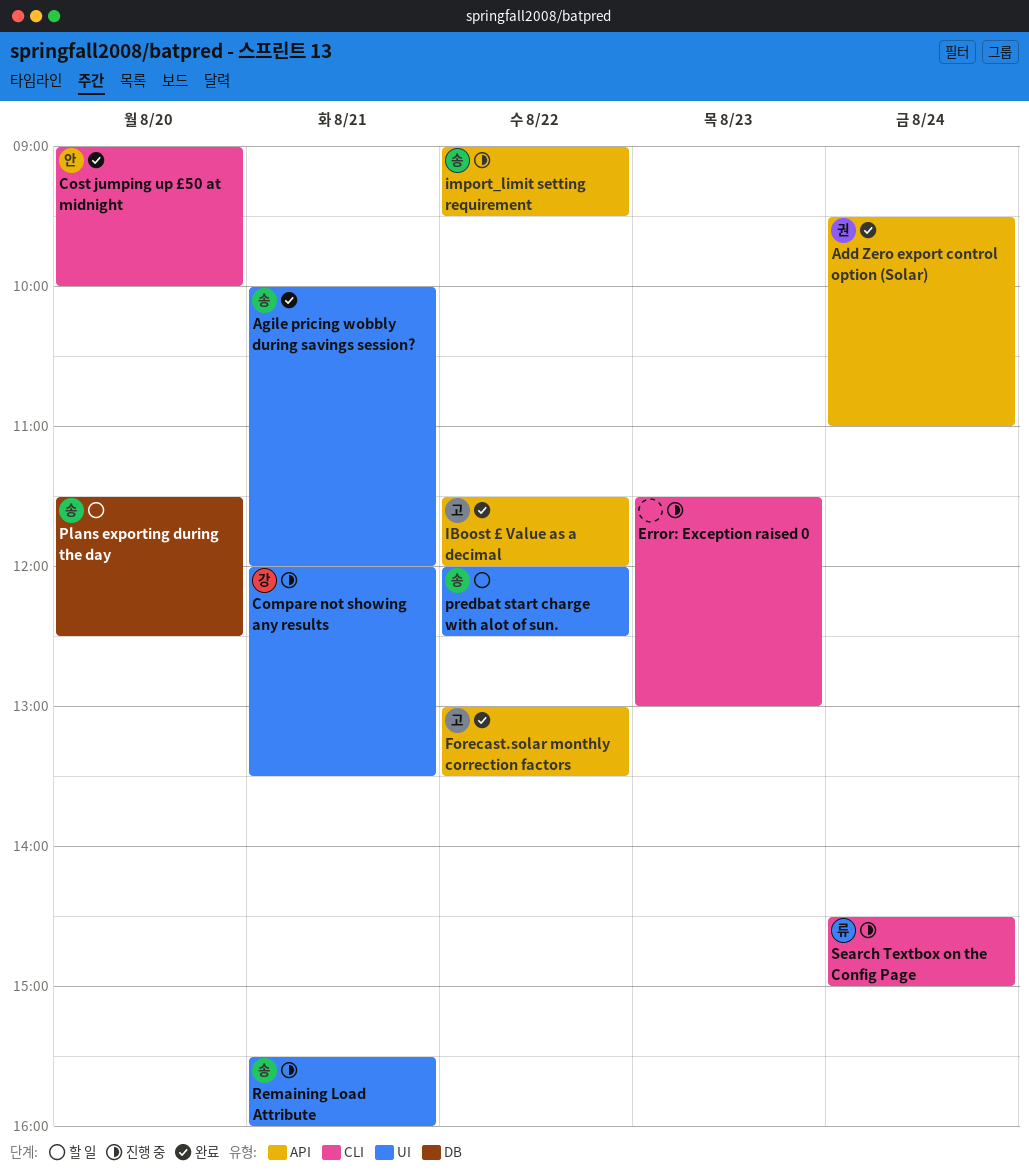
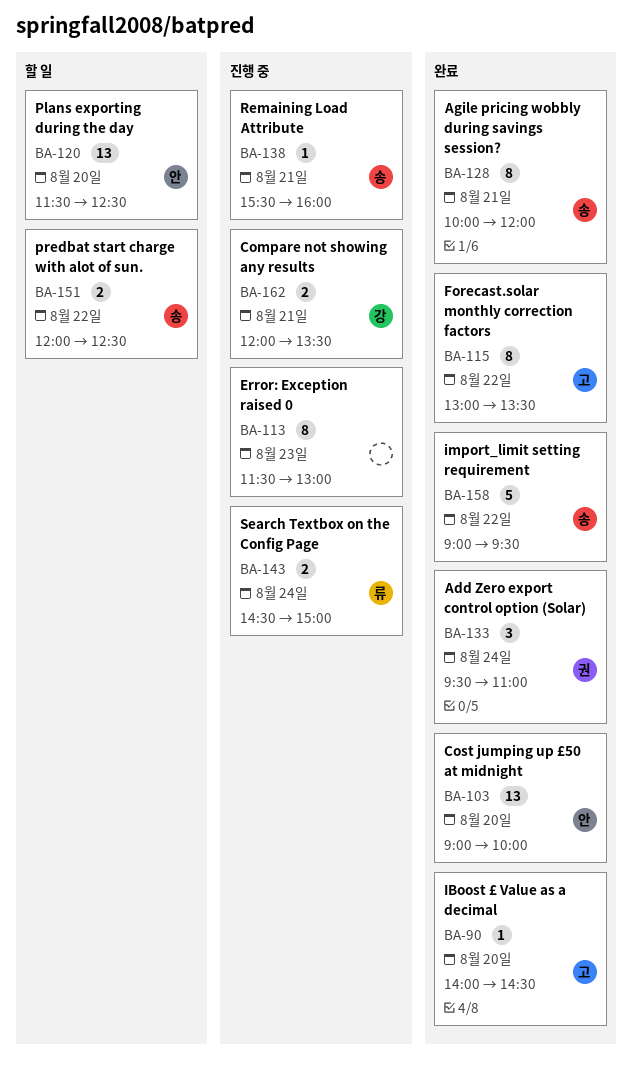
IBoost £ Value as a decimal, day: Aug 22 -> Aug 20
IBoost £ Value as a decimal, begins: 11:30 -> 14:00
IBoost £ Value as a decimal, ends: 12:00 -> 14:30
import_limit setting requirement, status: 진행 중 -> 완료
Plans exporting during the day, owner: 송 -> 안

